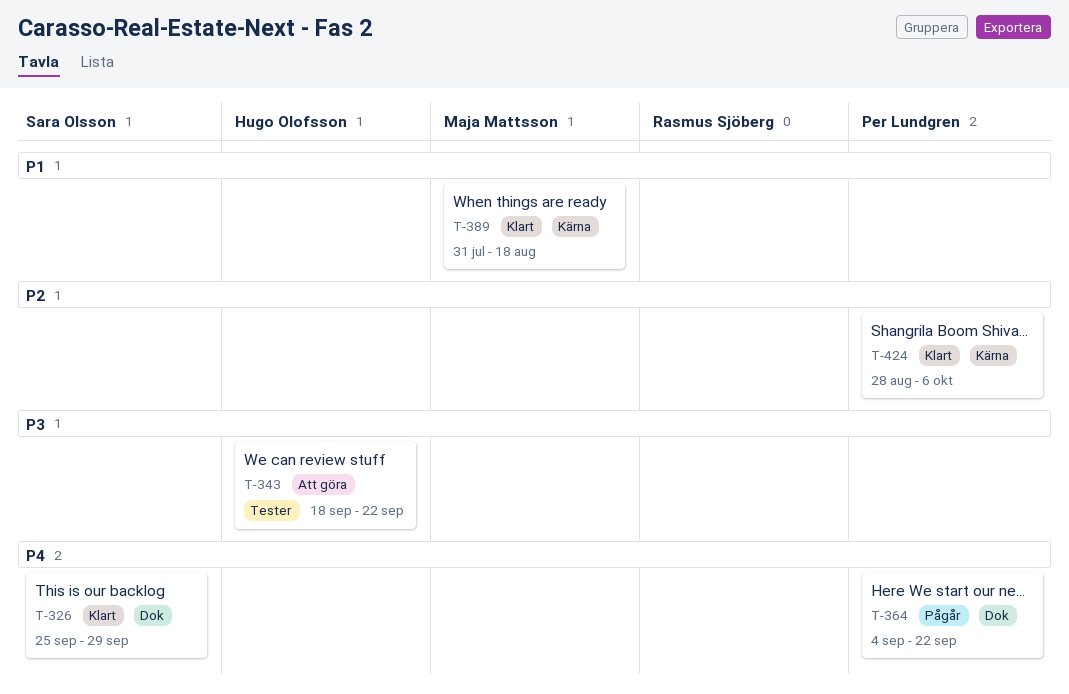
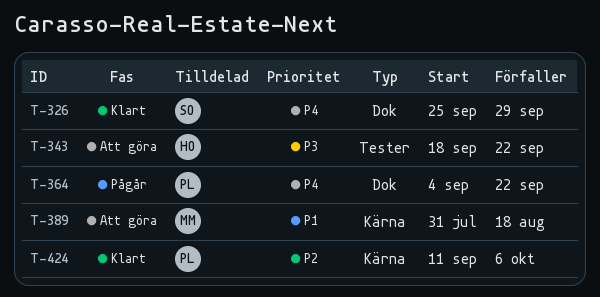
T-389, status: Klart -> Att göra
T-424, start: Aug 28 -> Sep 11

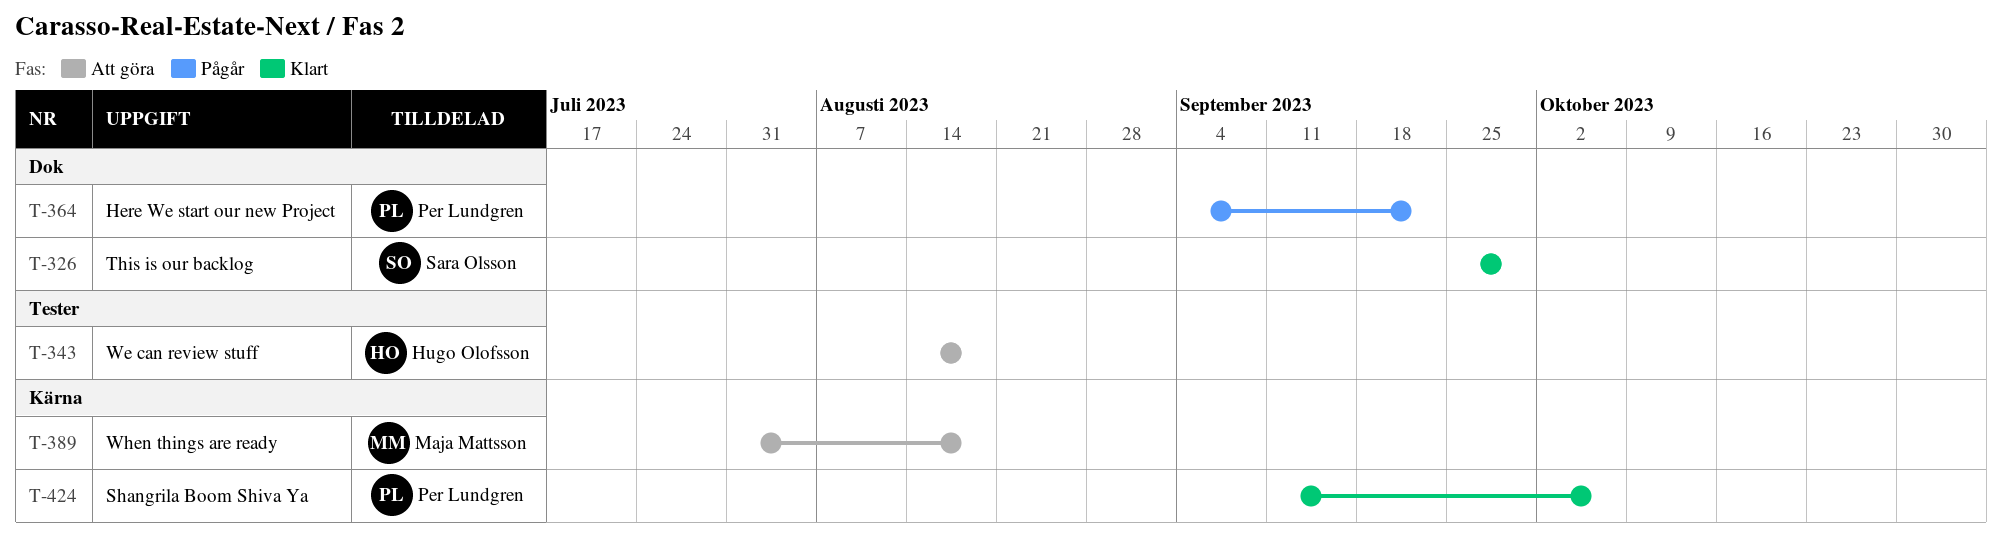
T-343, start: Sep 18 -> Aug 14
T-343, due: Sep 22 -> Aug 18

